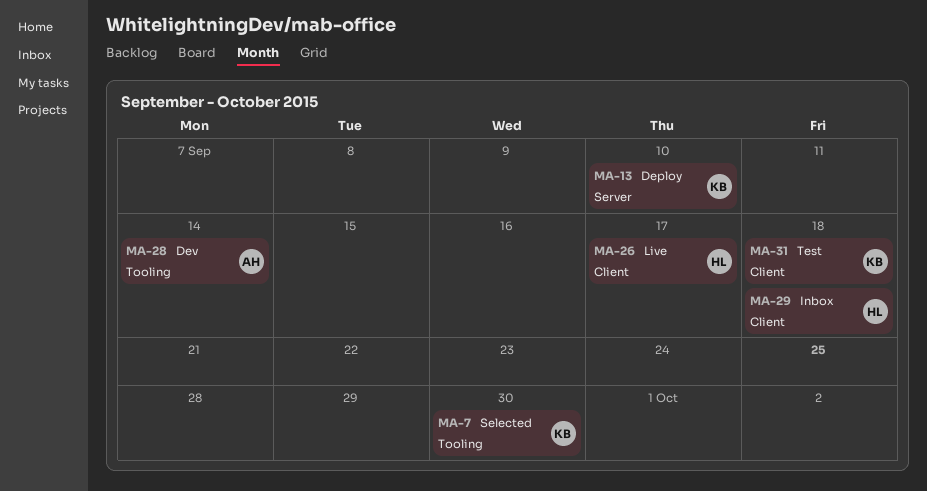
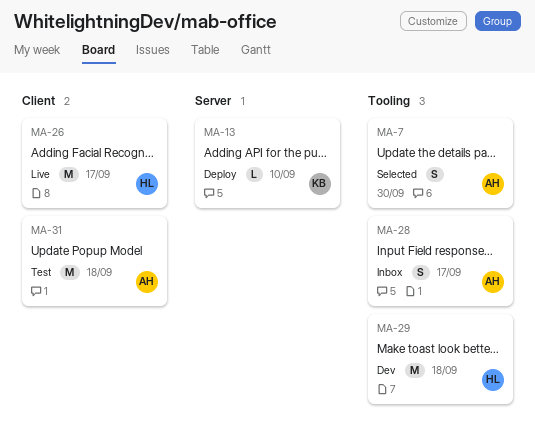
MA-7, owner: KB -> AH
MA-28, status: Dev -> Inbox
MA-28, due: Sep 14 -> Sep 17
MA-29, status: Inbox -> Dev
MA-29, label: Client -> Tooling
MA-31, owner: KB -> AH

